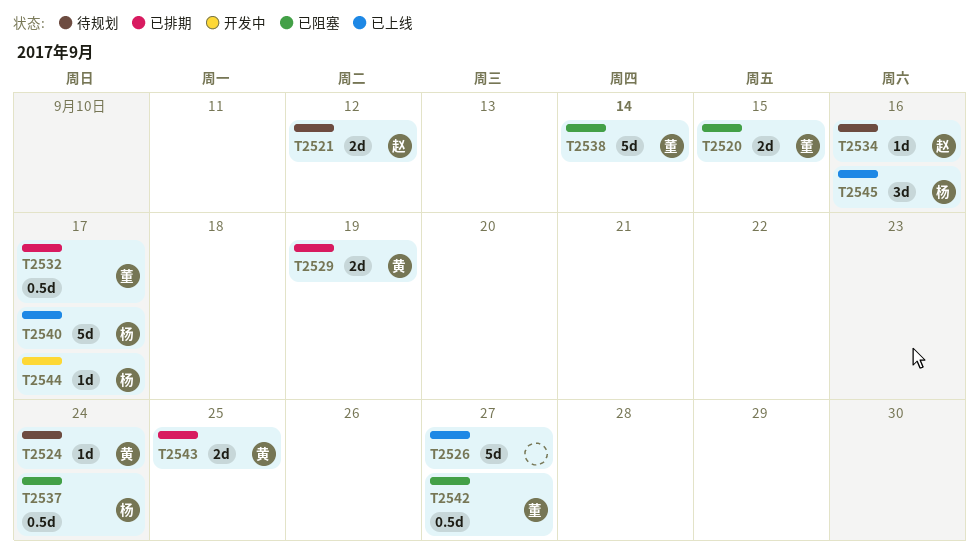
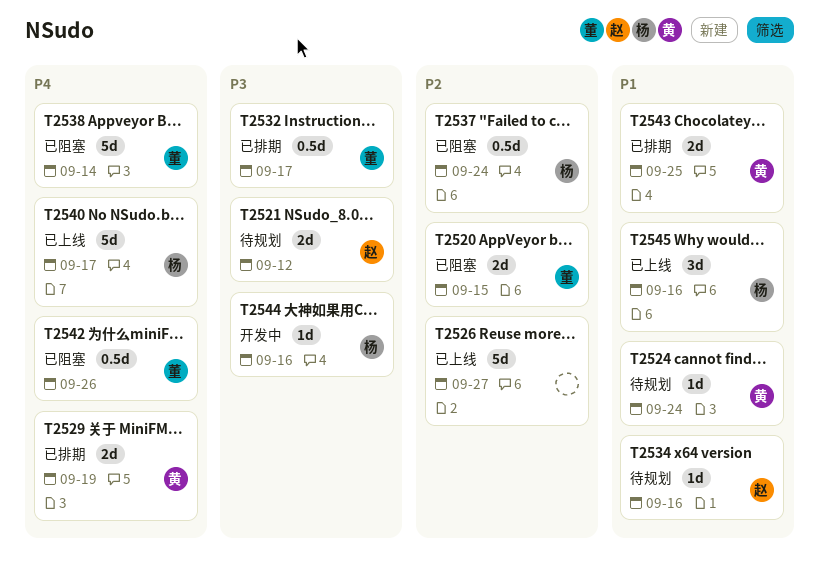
T2542, due: Sep 27 -> Sep 26
T2544, due: Sep 17 -> Sep 16

